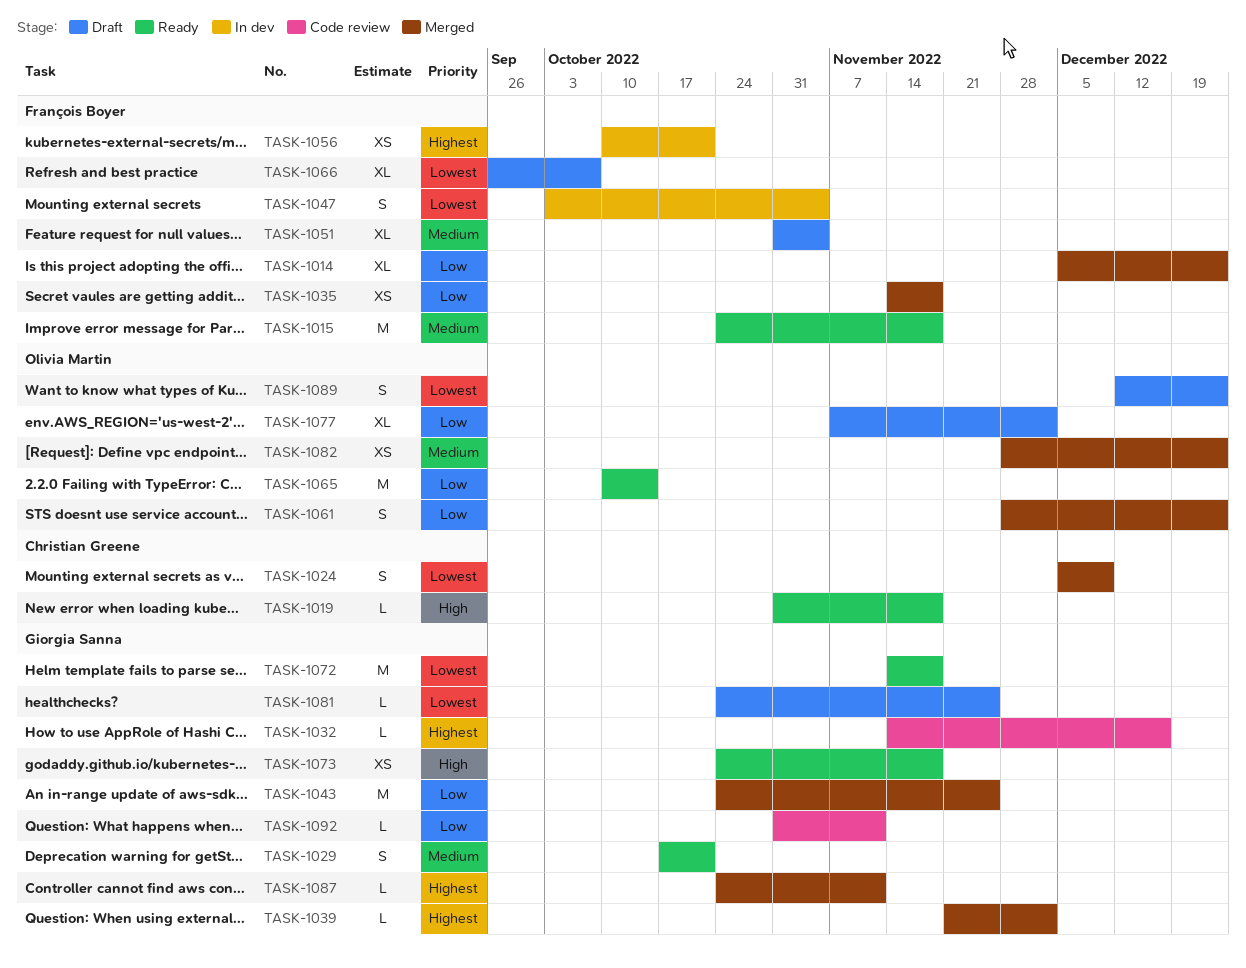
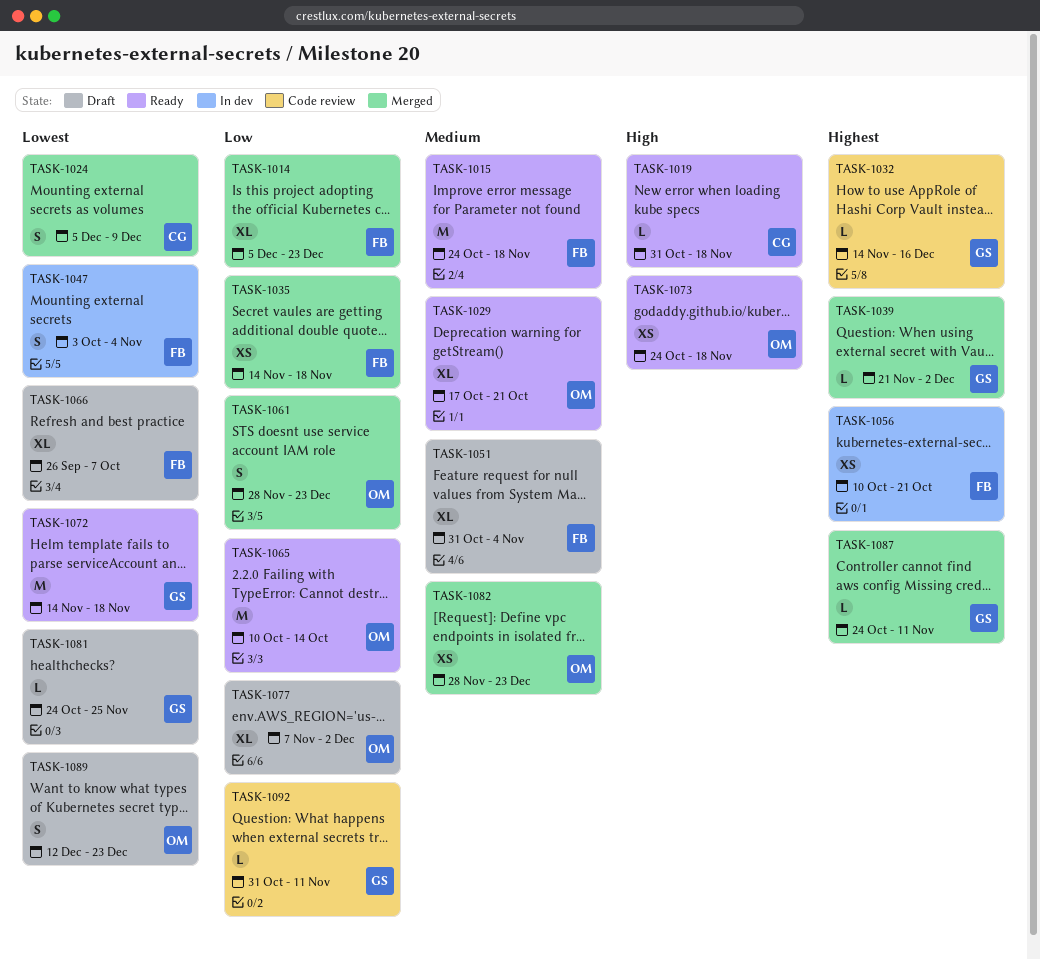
TASK-1029, owner: Giorgia Sanna -> Olivia Martin
TASK-1029, estimate: S -> XL
TASK-1043: present -> none
TASK-1073, owner: Giorgia Sanna -> Olivia Martin

